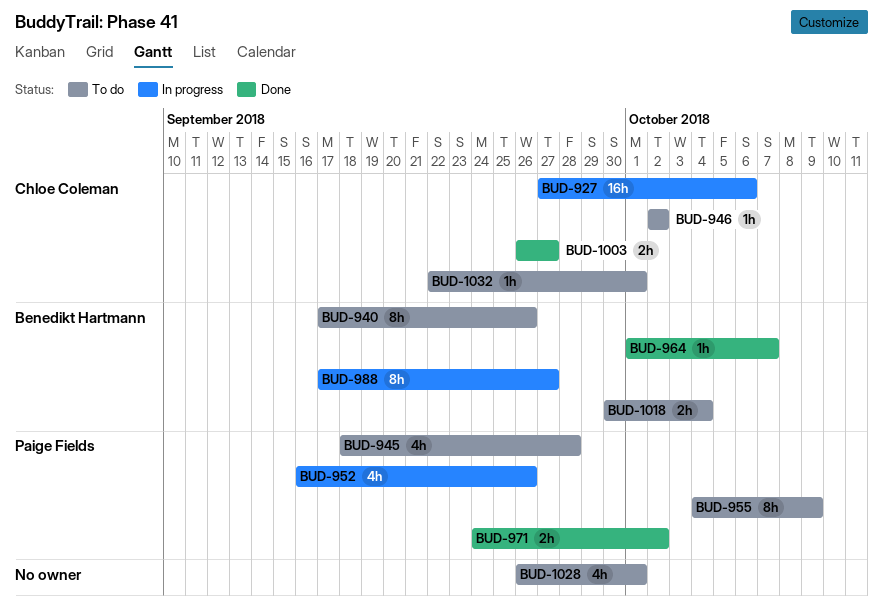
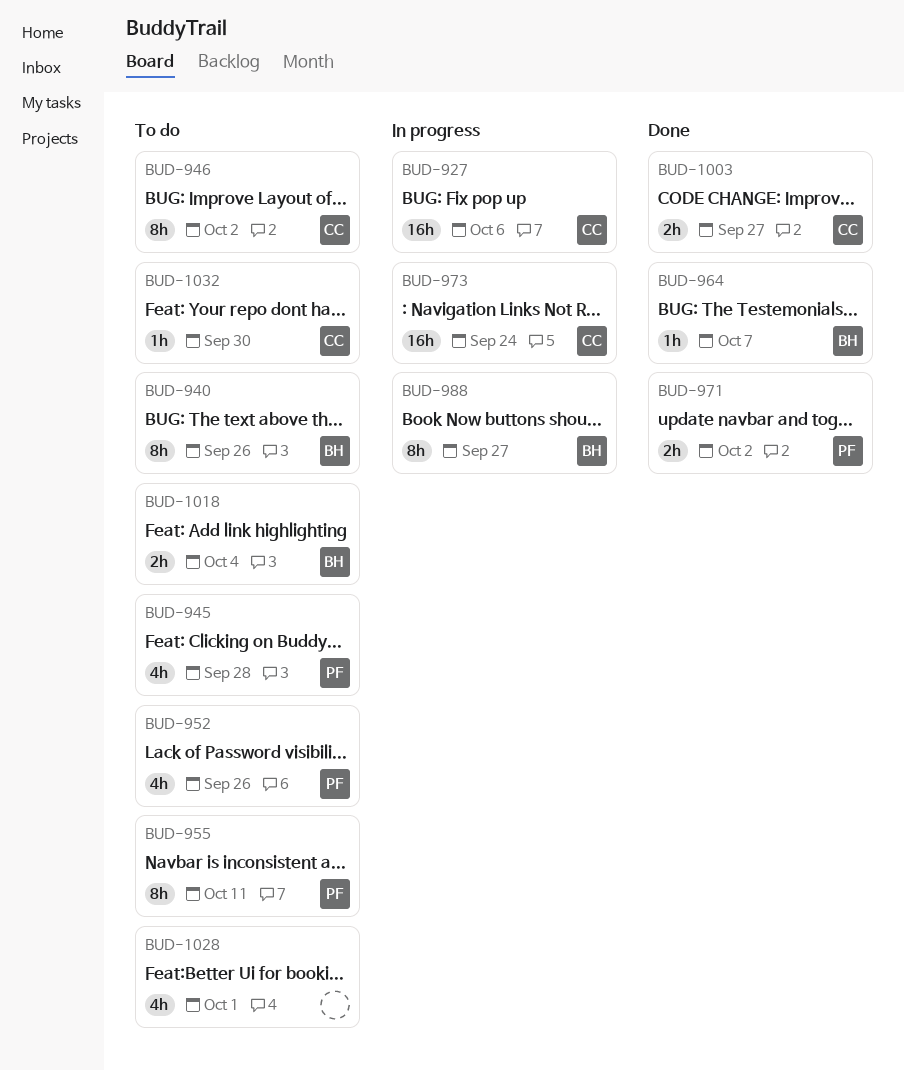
BUD-946, estimate: 1h -> 8h
BUD-952, status: In progress -> To do
BUD-955, due: Oct 9 -> Oct 11
BUD-973: none -> present
BUD-1032, due: Oct 1 -> Sep 30

